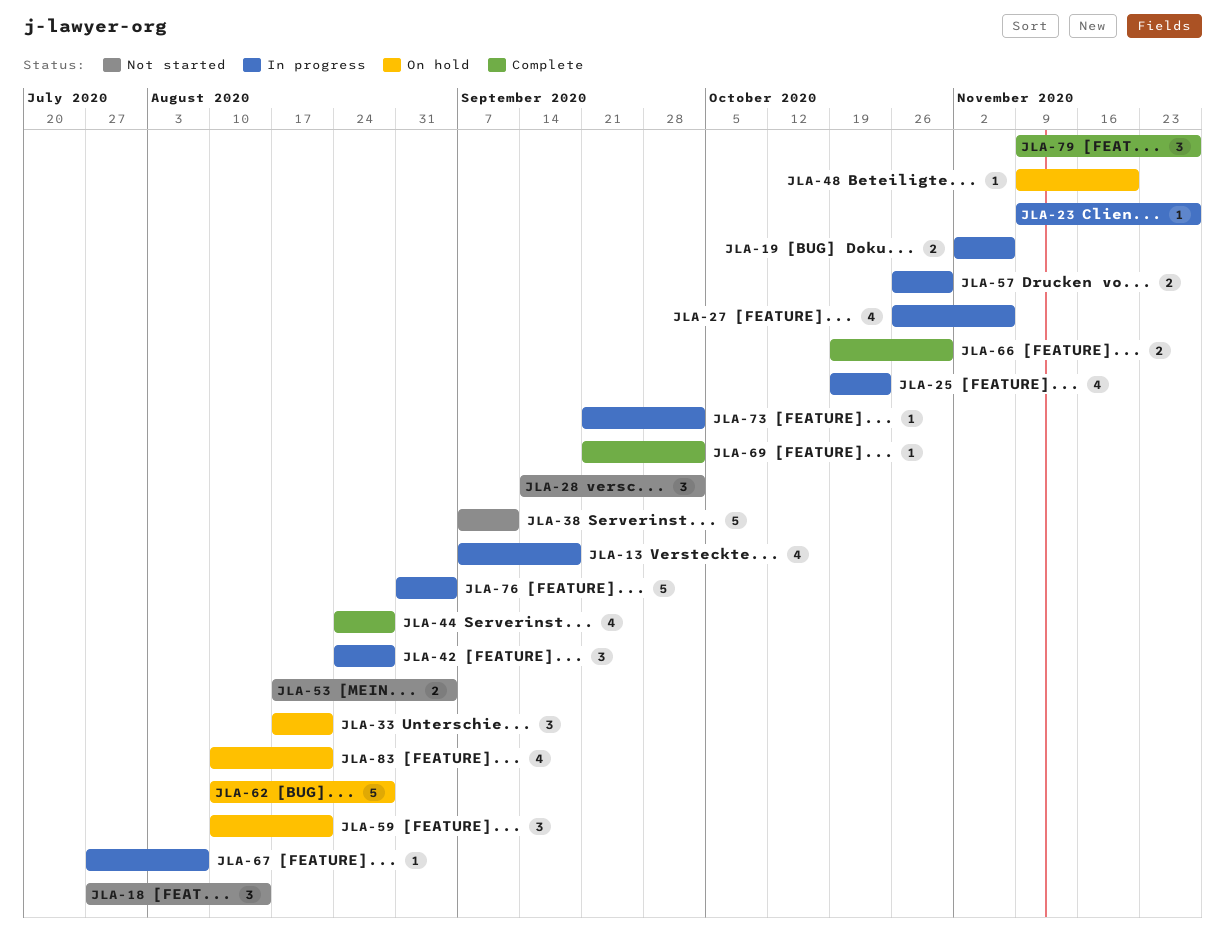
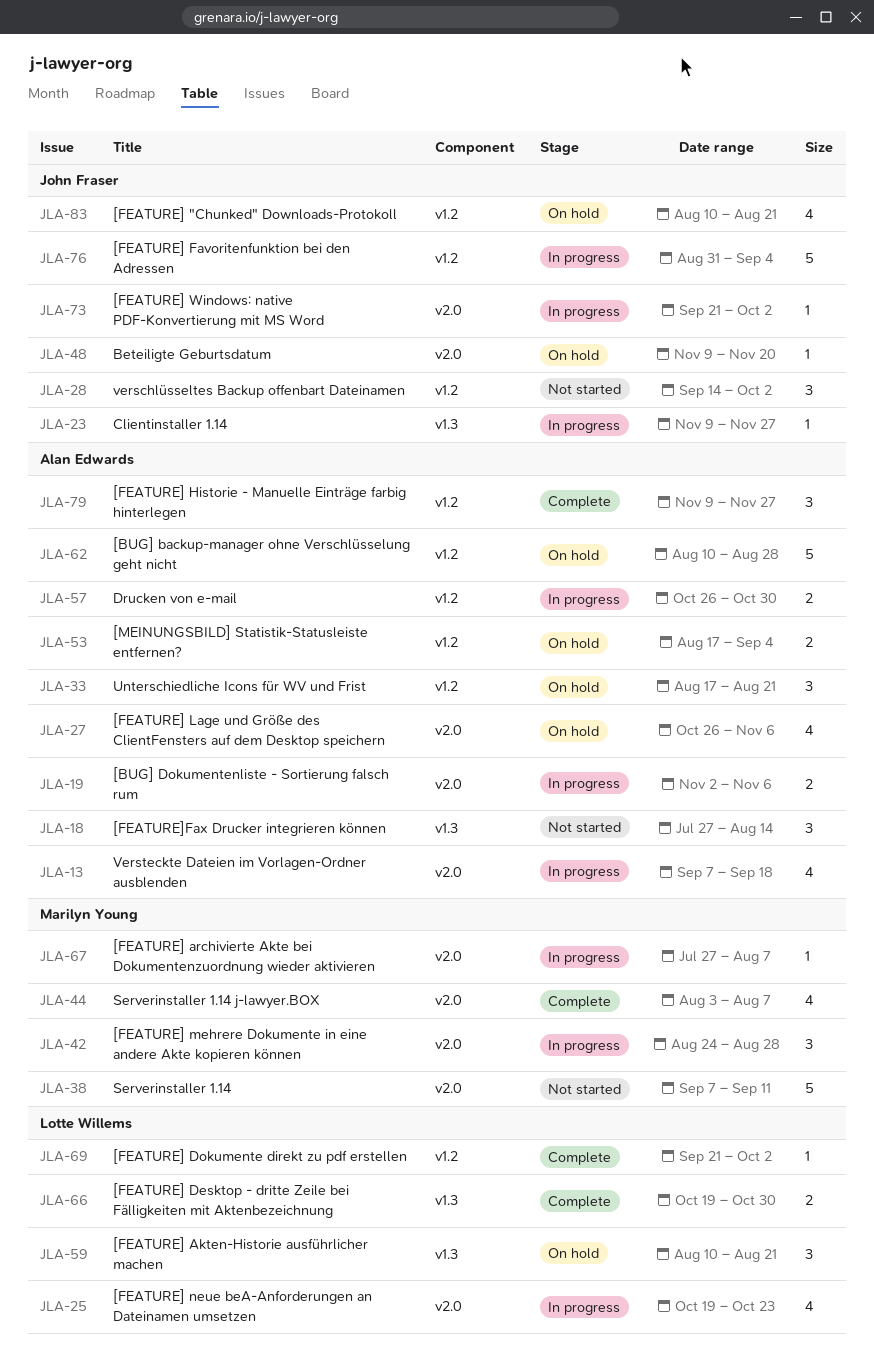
JLA-27, status: In progress -> On hold
JLA-44, start: Aug 24 -> Aug 3
JLA-44, due: Aug 28 -> Aug 7
JLA-53, status: Not started -> On hold

